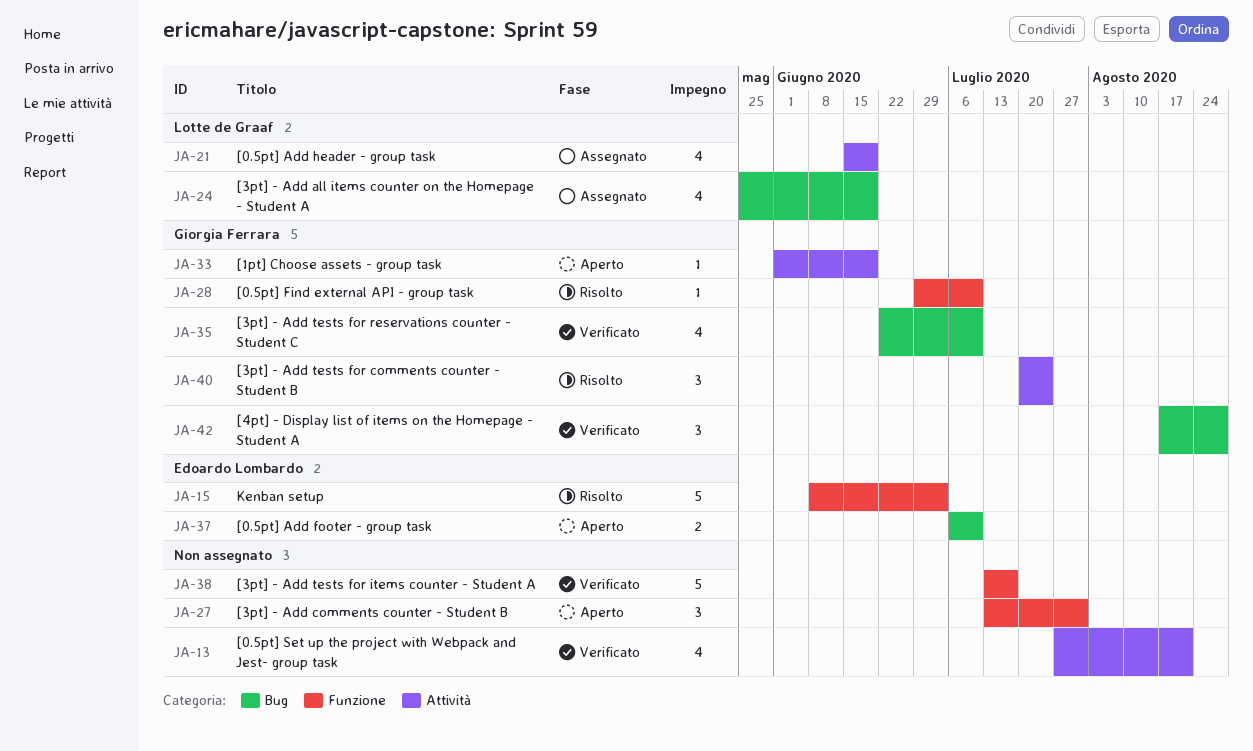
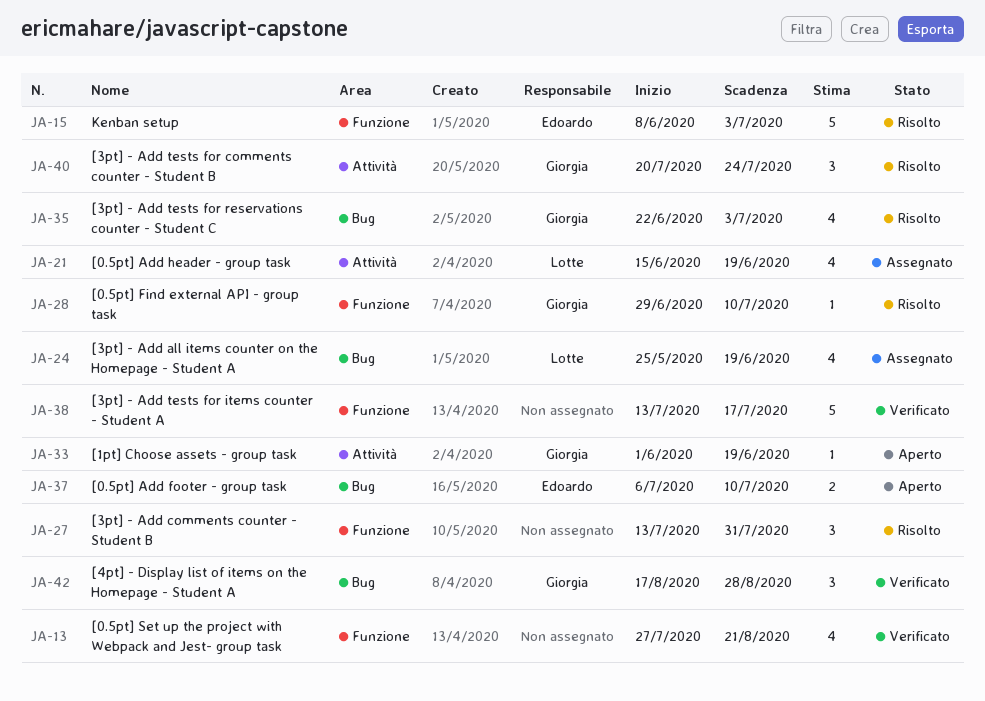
JA-13, label: Attività -> Funzione
JA-27, status: Aperto -> Risolto
JA-35, status: Verificato -> Risolto
JA-35, due: Jul 10 -> Jul 3

